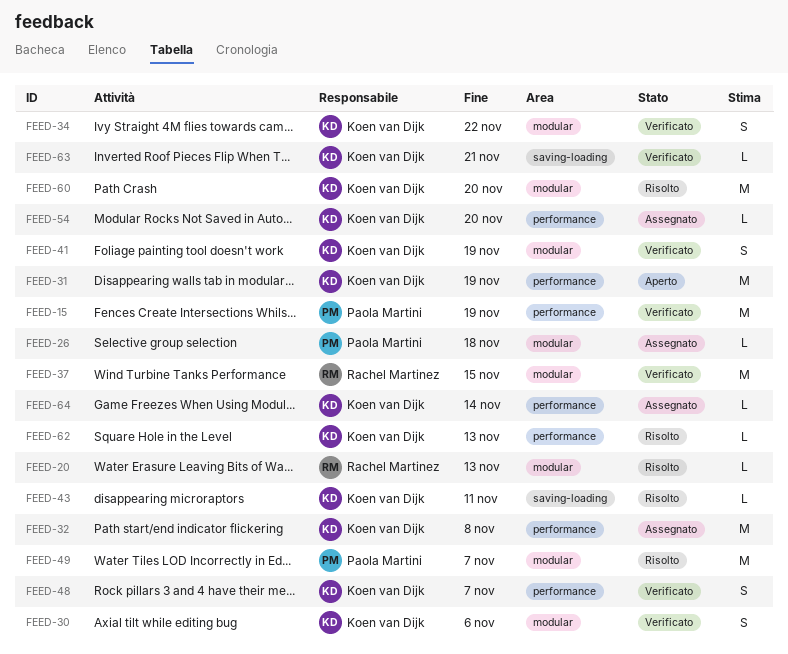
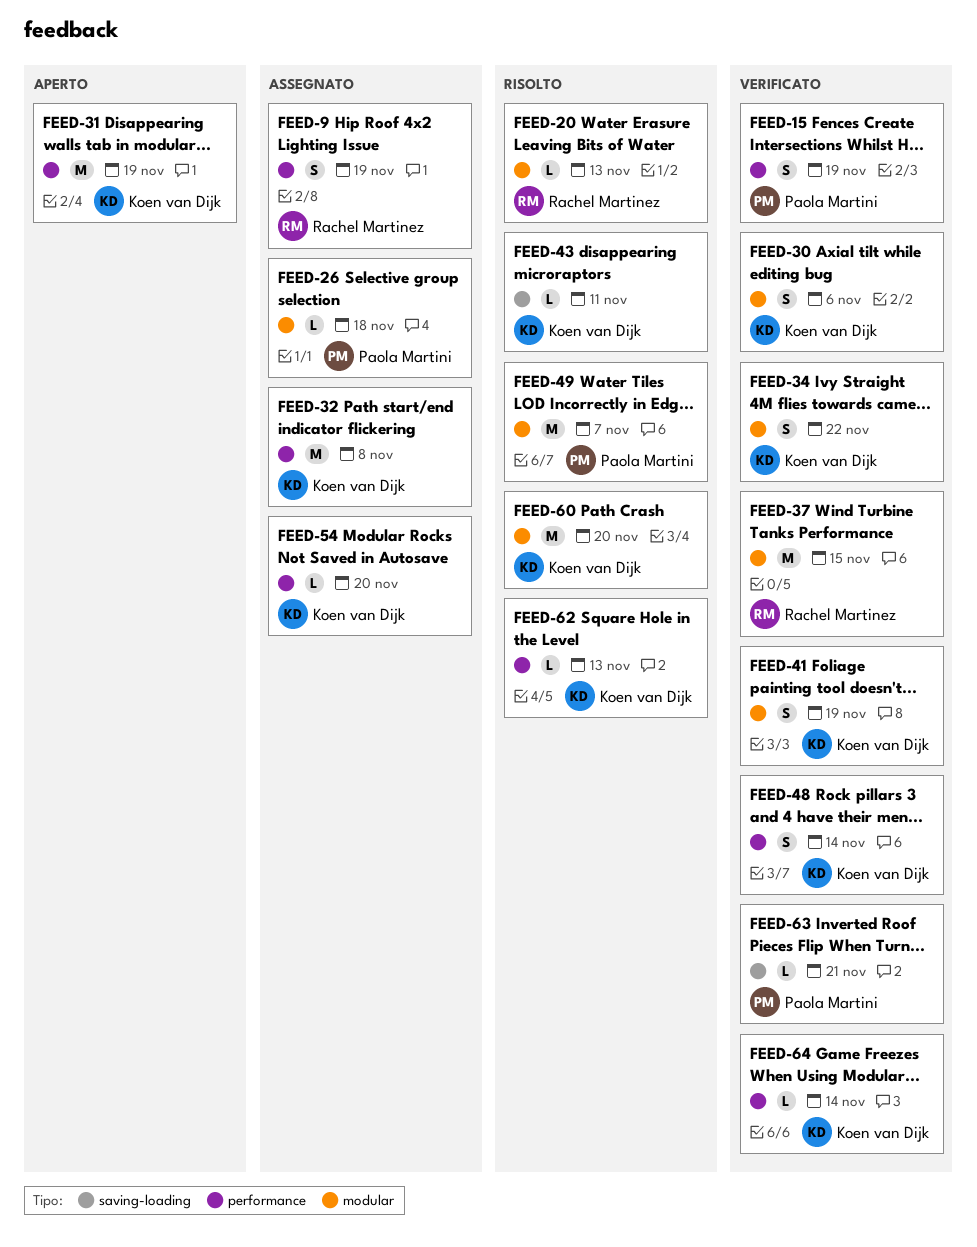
FEED-9: none -> present
FEED-15, estimate: M -> S
FEED-48, due: Nov 7 -> Nov 14
FEED-63, owner: Koen van Dijk -> Paola Martini
FEED-64, status: Assegnato -> Verificato

